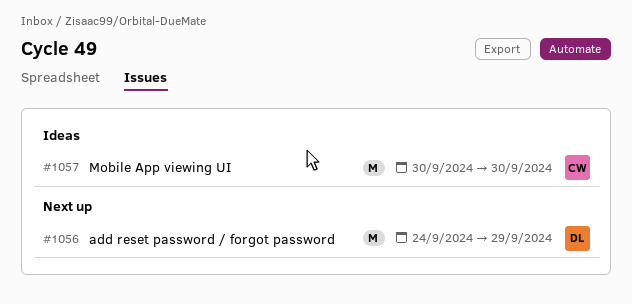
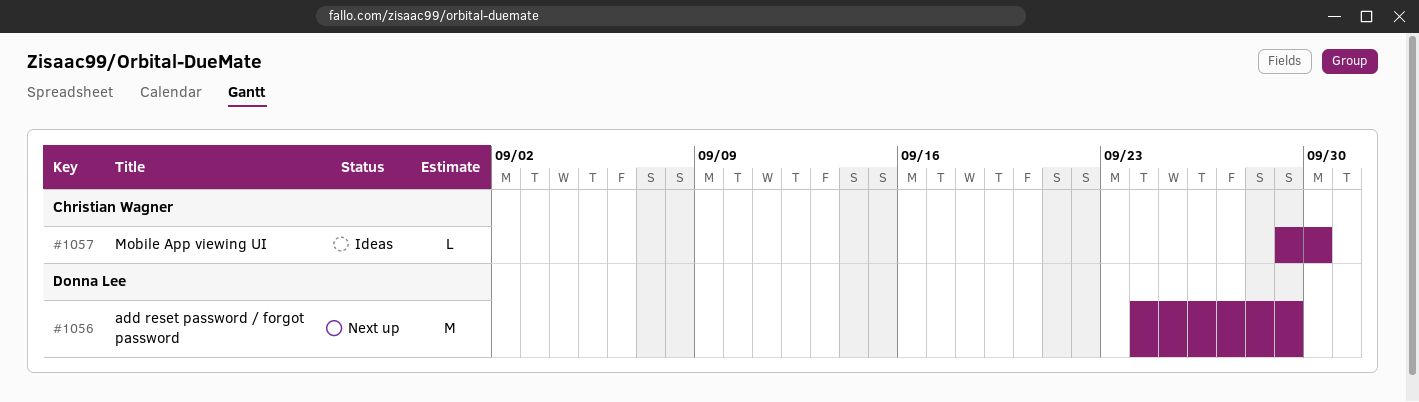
#1057, estimate: M -> L
#1057, start: Sep 30 -> Sep 29

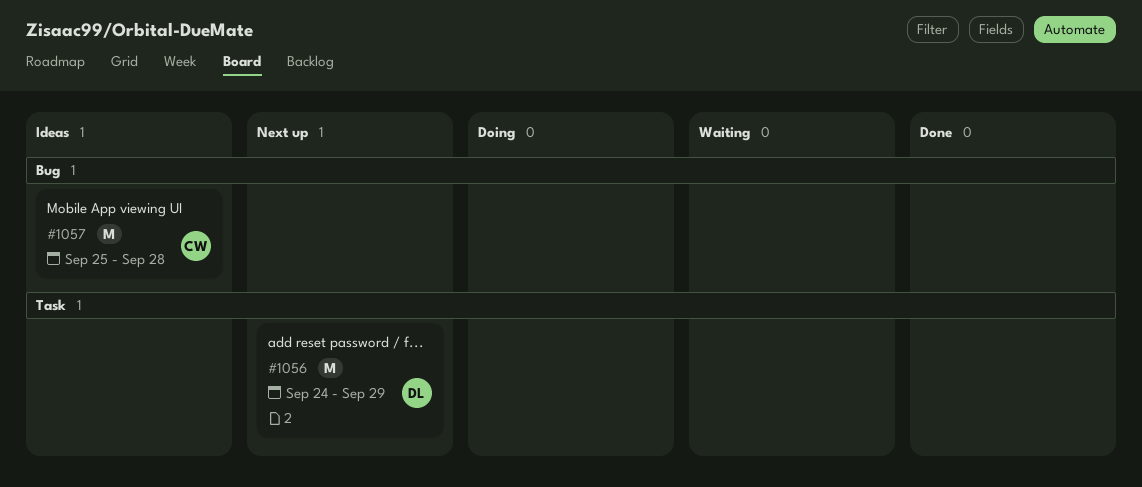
#1057, estimate: L -> M
#1057, start: Sep 29 -> Sep 25
#1057, due: Sep 30 -> Sep 28

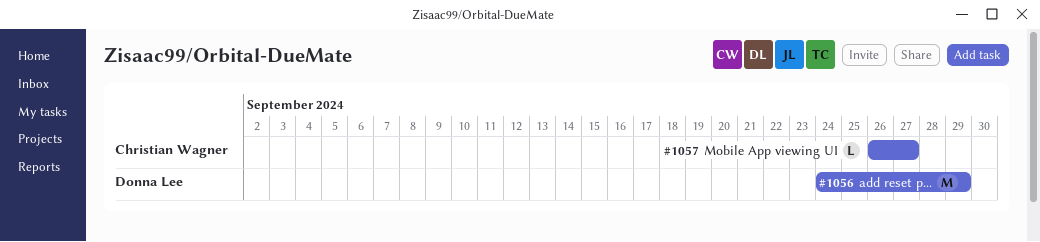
#1057, estimate: M -> L
#1057, start: Sep 25 -> Sep 26
#1057, due: Sep 28 -> Sep 27

